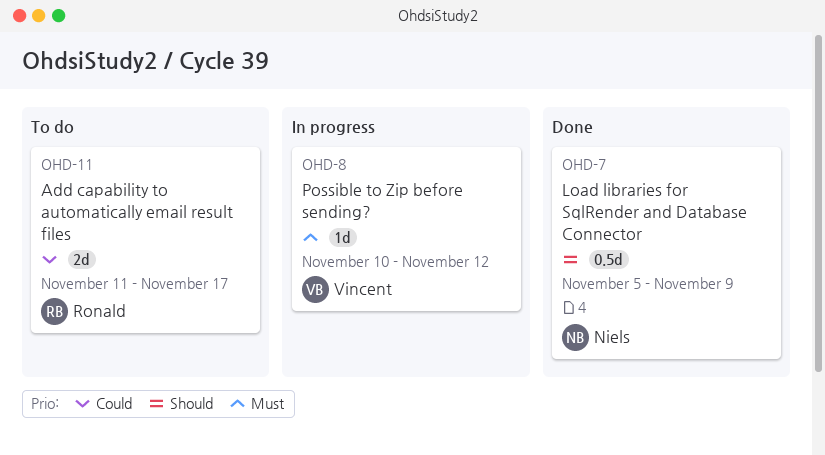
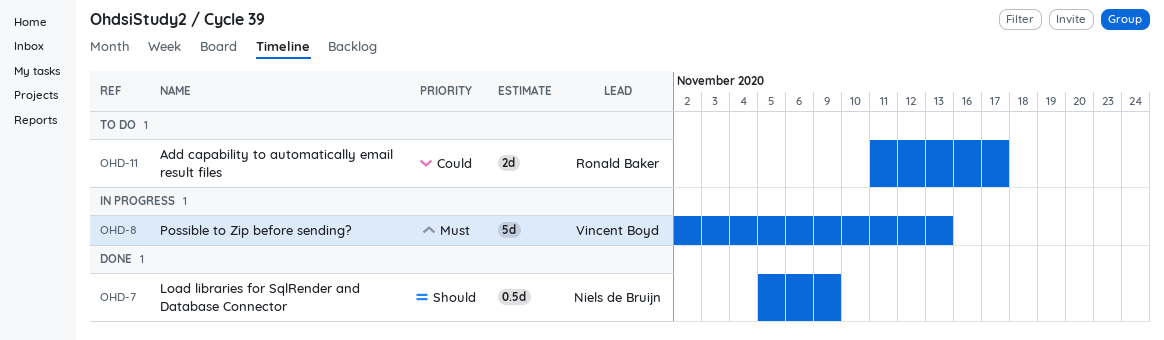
OHD-8, estimate: 1d -> 5d
OHD-8, start: Nov 10 -> Nov 2
OHD-8, due: Nov 12 -> Nov 13

